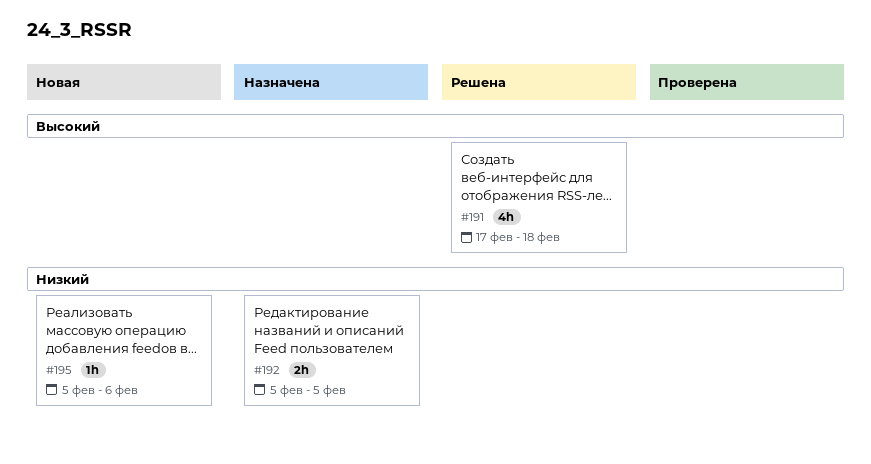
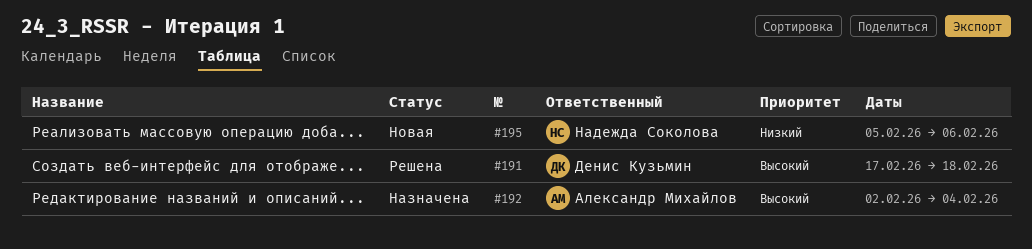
#192, priority: Низкий -> Высокий
#192, start: Feb 5 -> Feb 2
#192, due: Feb 5 -> Feb 4

